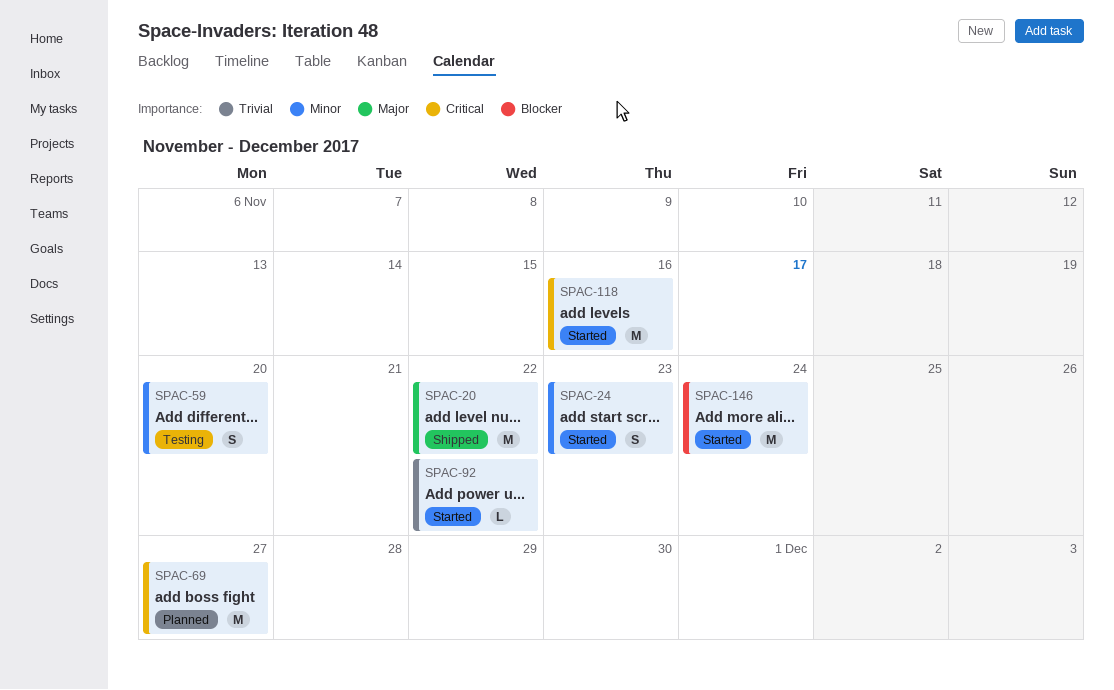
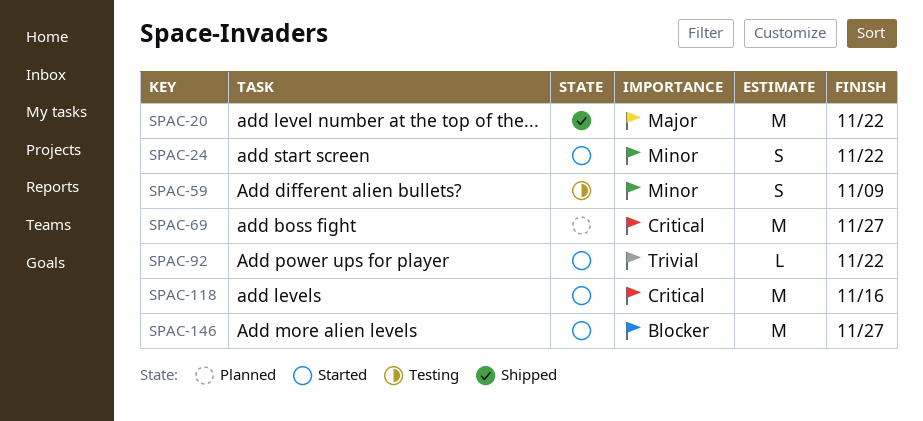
SPAC-24, due: Nov 23 -> Nov 22
SPAC-59, due: Nov 20 -> Nov 9
SPAC-146, due: Nov 24 -> Nov 27

